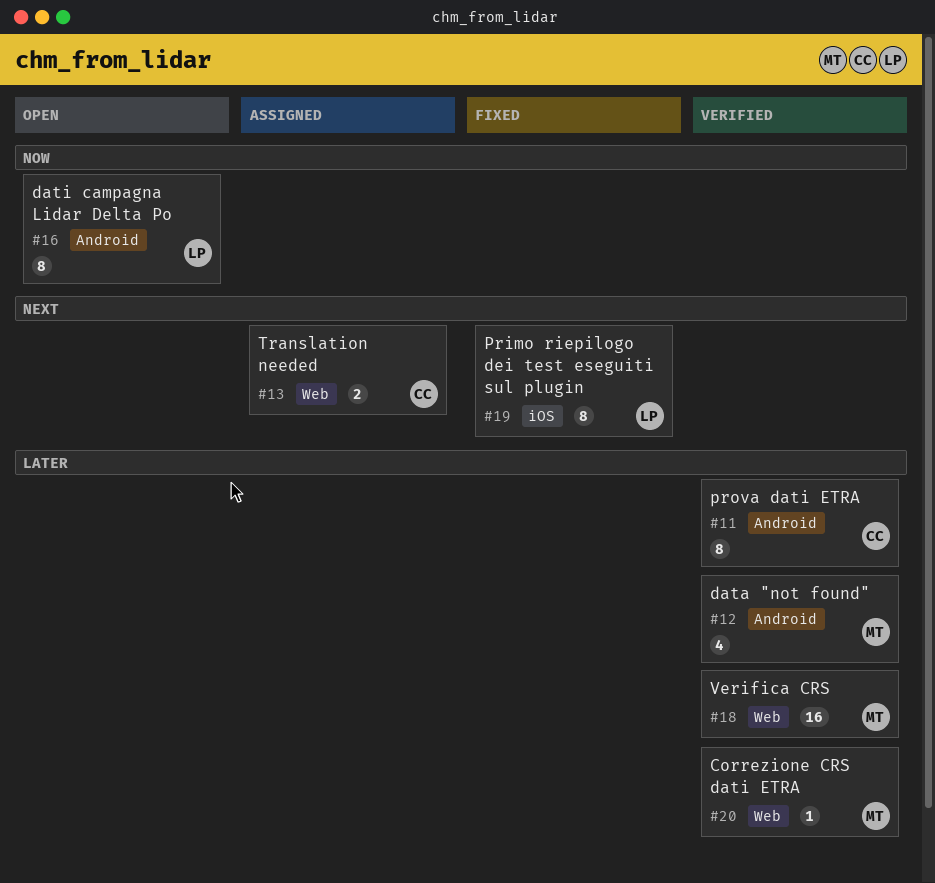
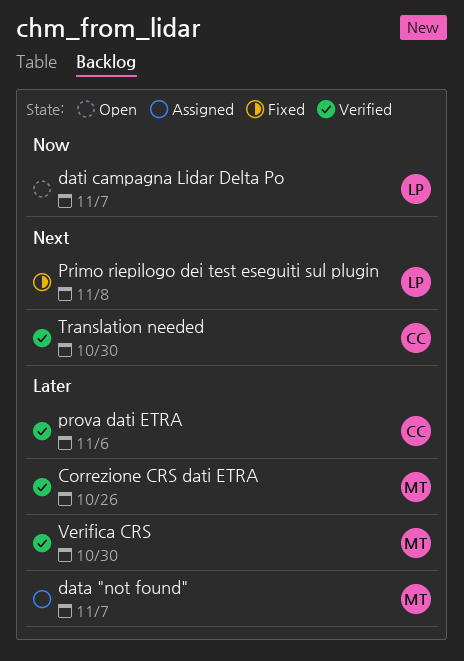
data "not found", status: Verified -> Assigned
Translation needed, status: Assigned -> Verified

